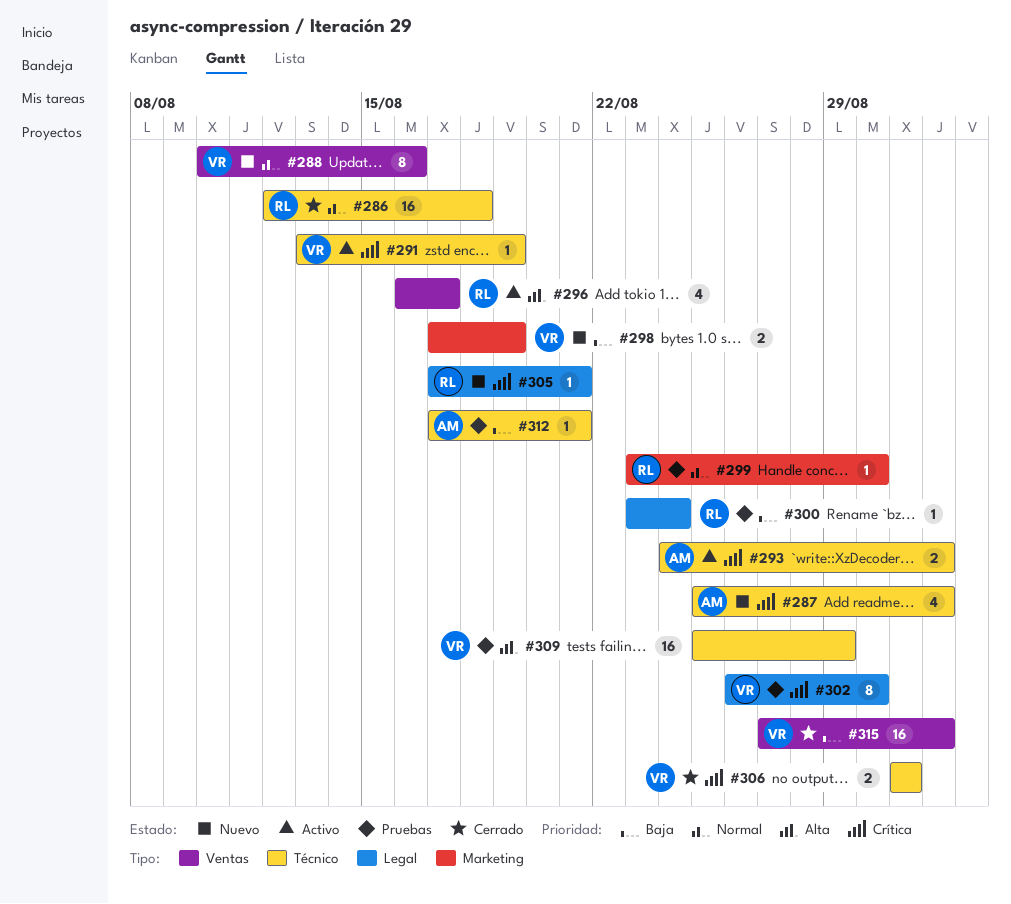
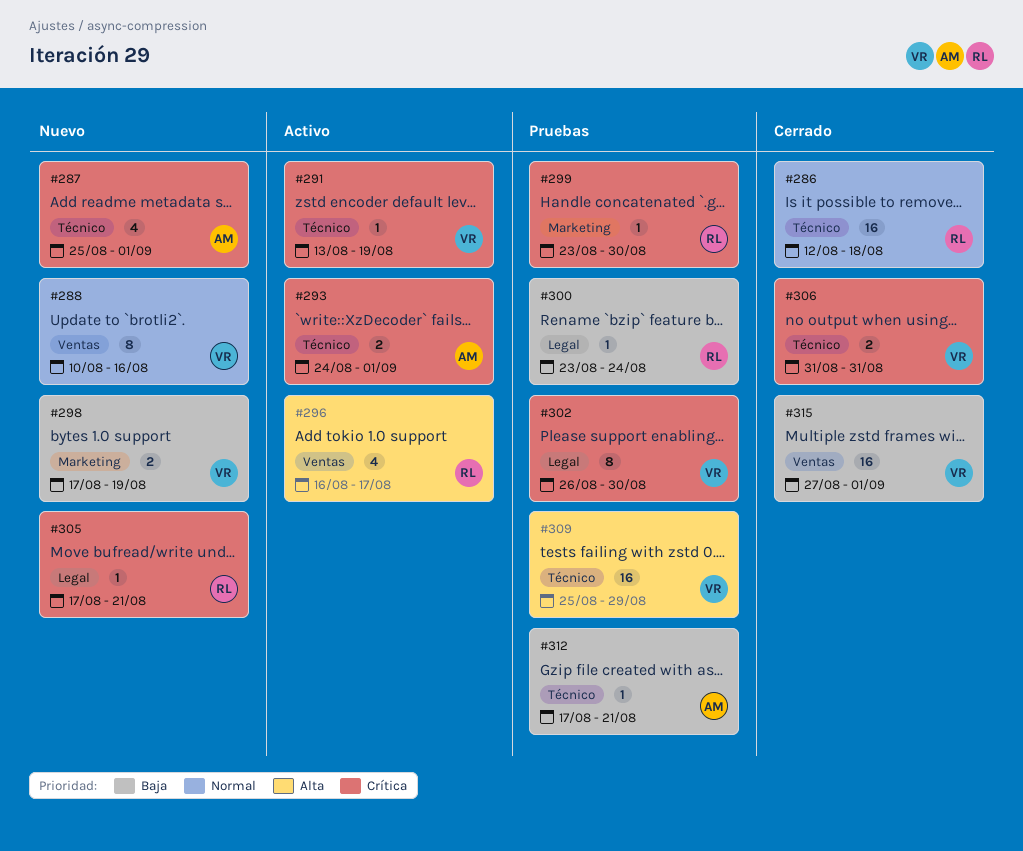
#299, priority: Normal -> Crítica

